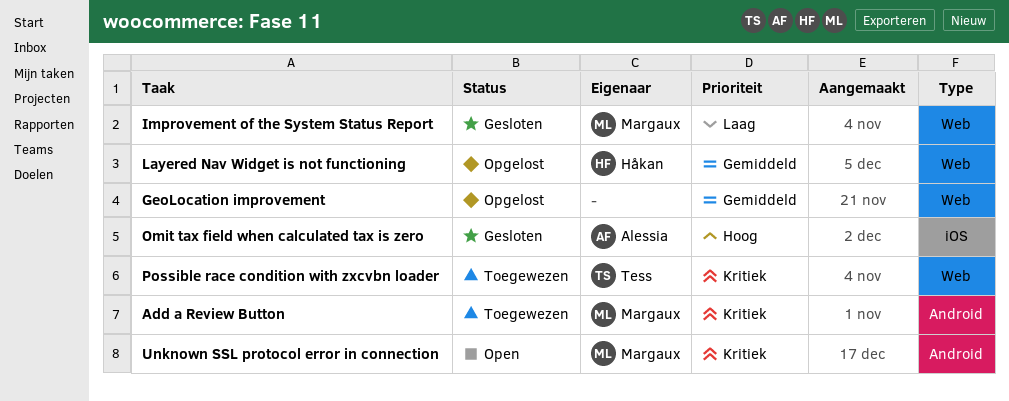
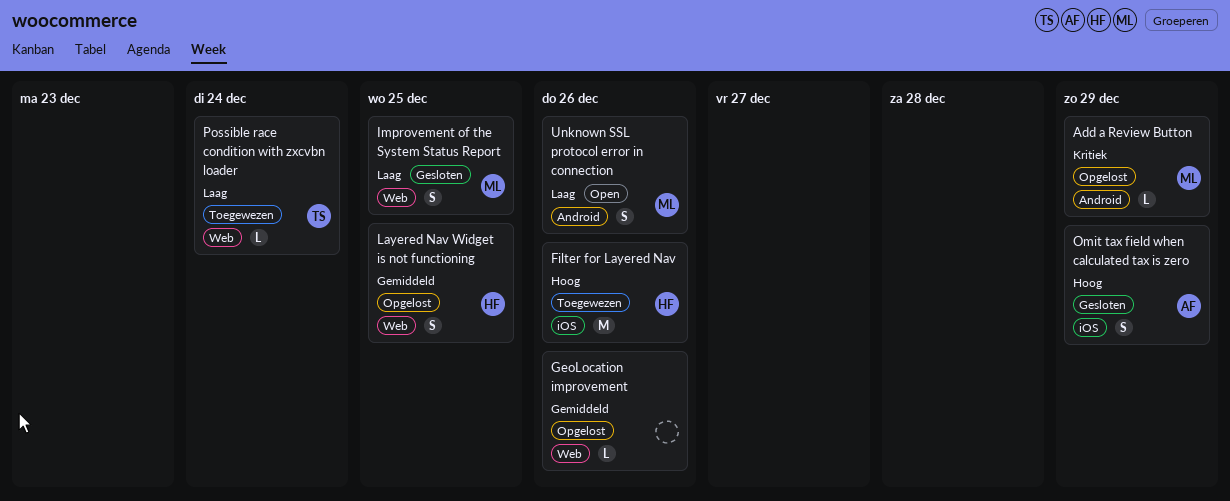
Add a Review Button, status: Toegewezen -> Opgelost
Filter for Layered Nav: none -> present
Possible race condition with zxcvbn loader, priority: Kritiek -> Laag
Unknown SSL protocol error in connection, priority: Kritiek -> Laag

